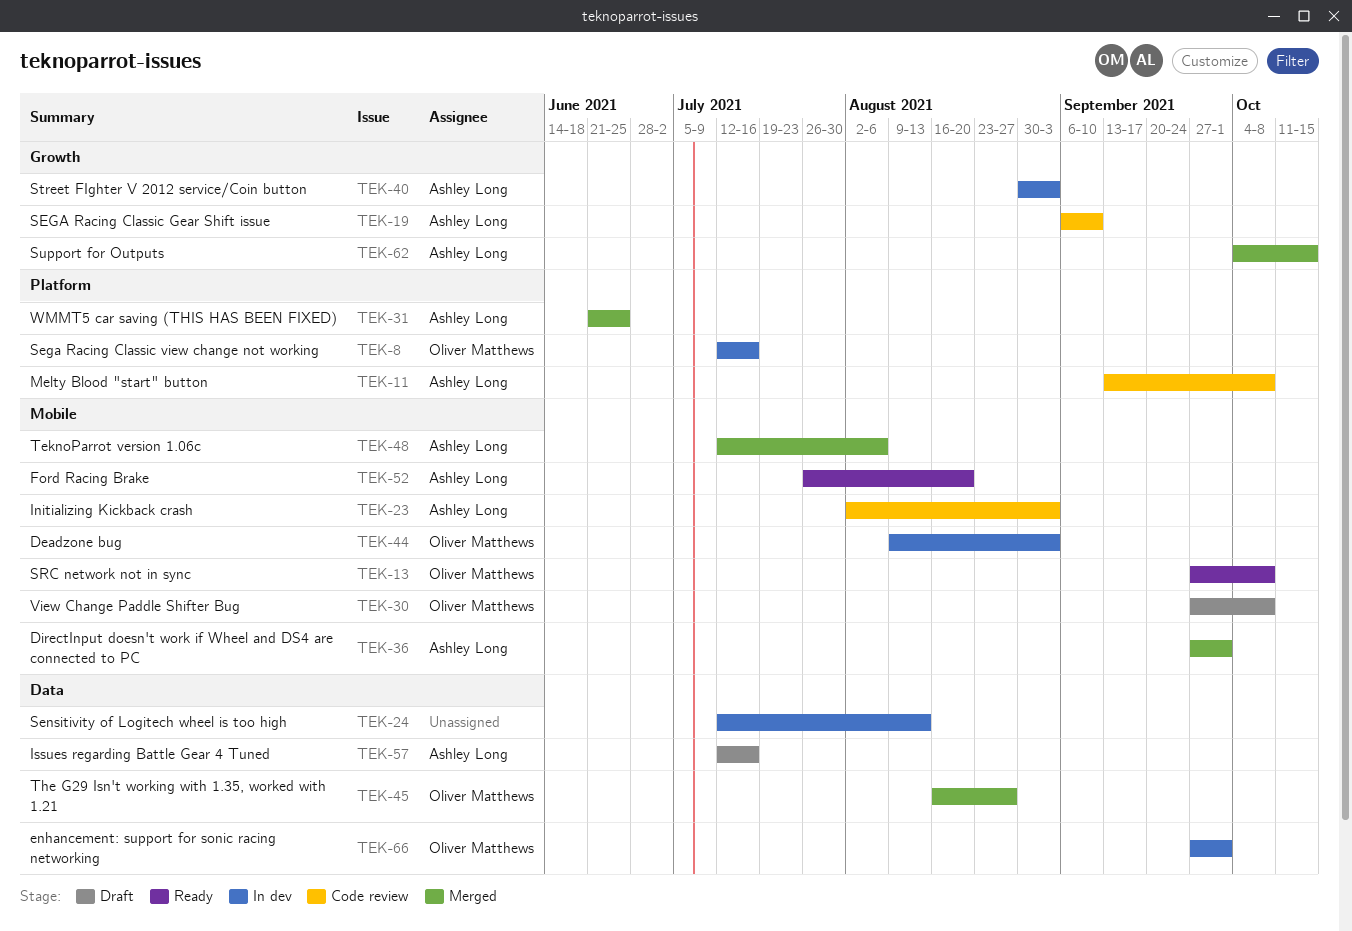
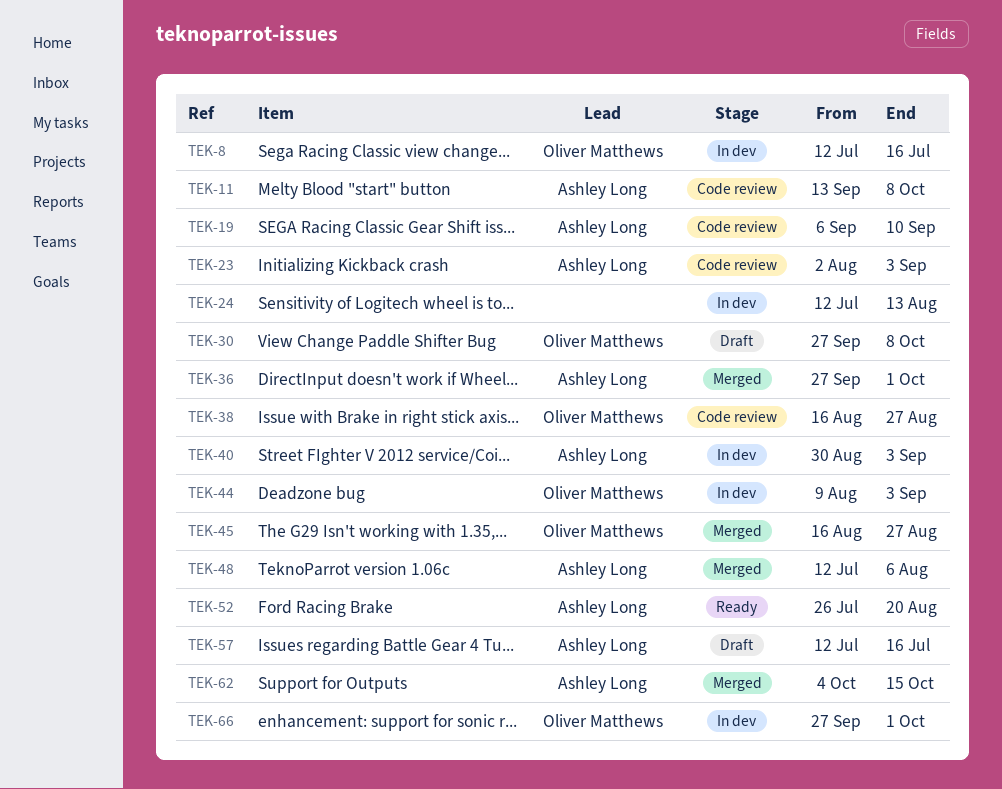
TEK-13: present -> none
TEK-31: present -> none
TEK-38: none -> present

